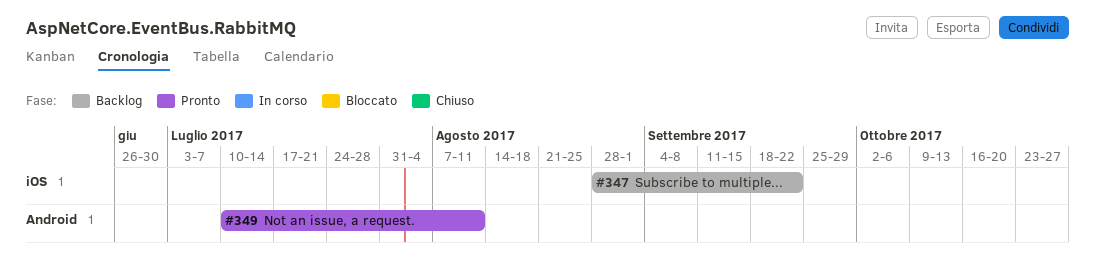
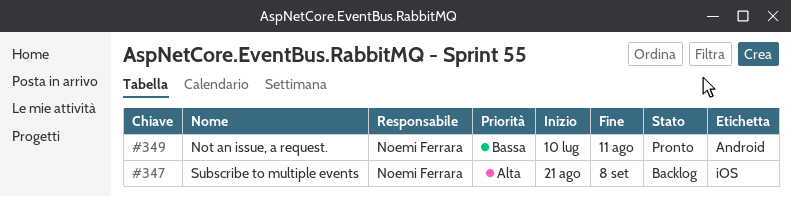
#347, start: Aug 28 -> Aug 21
#347, due: Sep 22 -> Sep 8

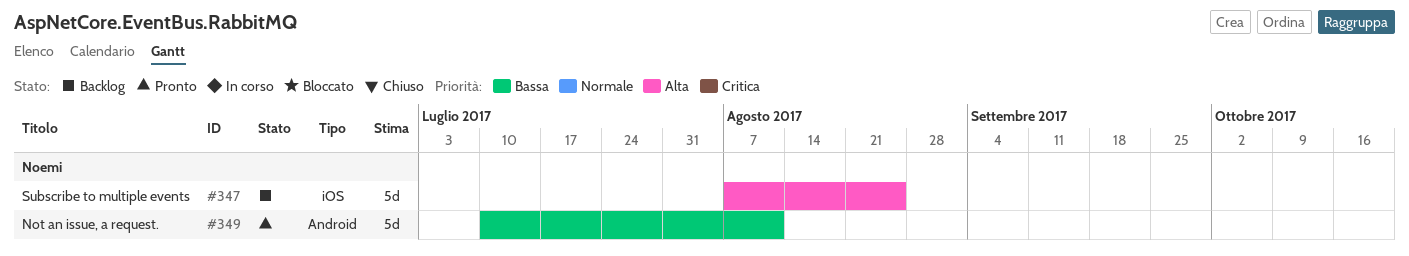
#347, start: Aug 21 -> Aug 7
#347, due: Sep 8 -> Aug 25

